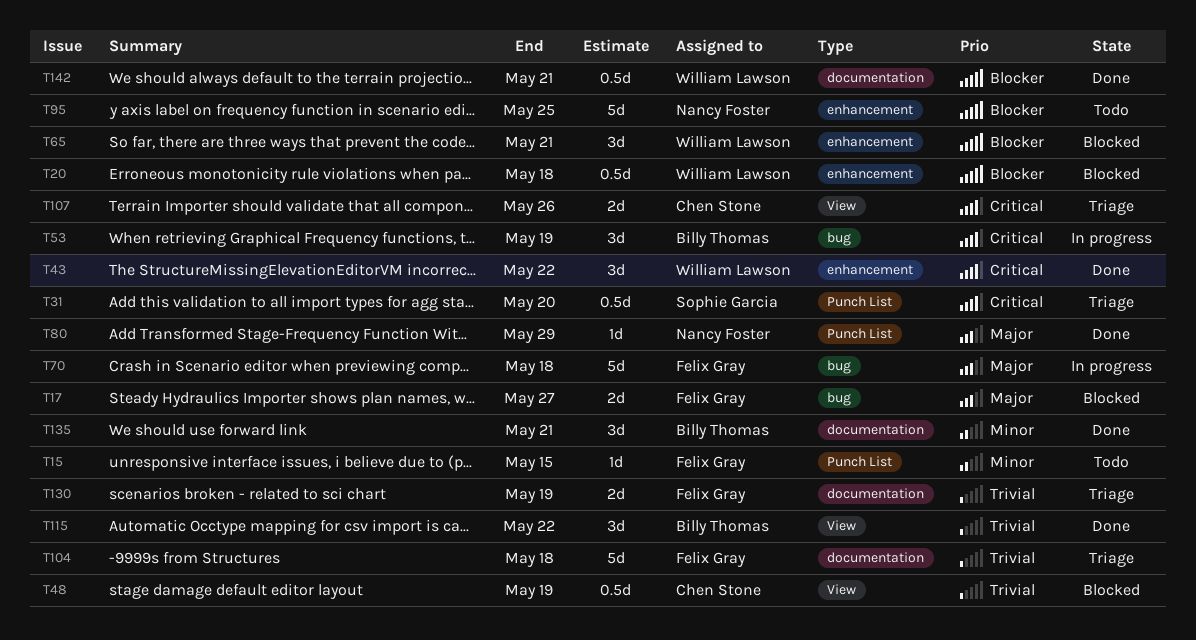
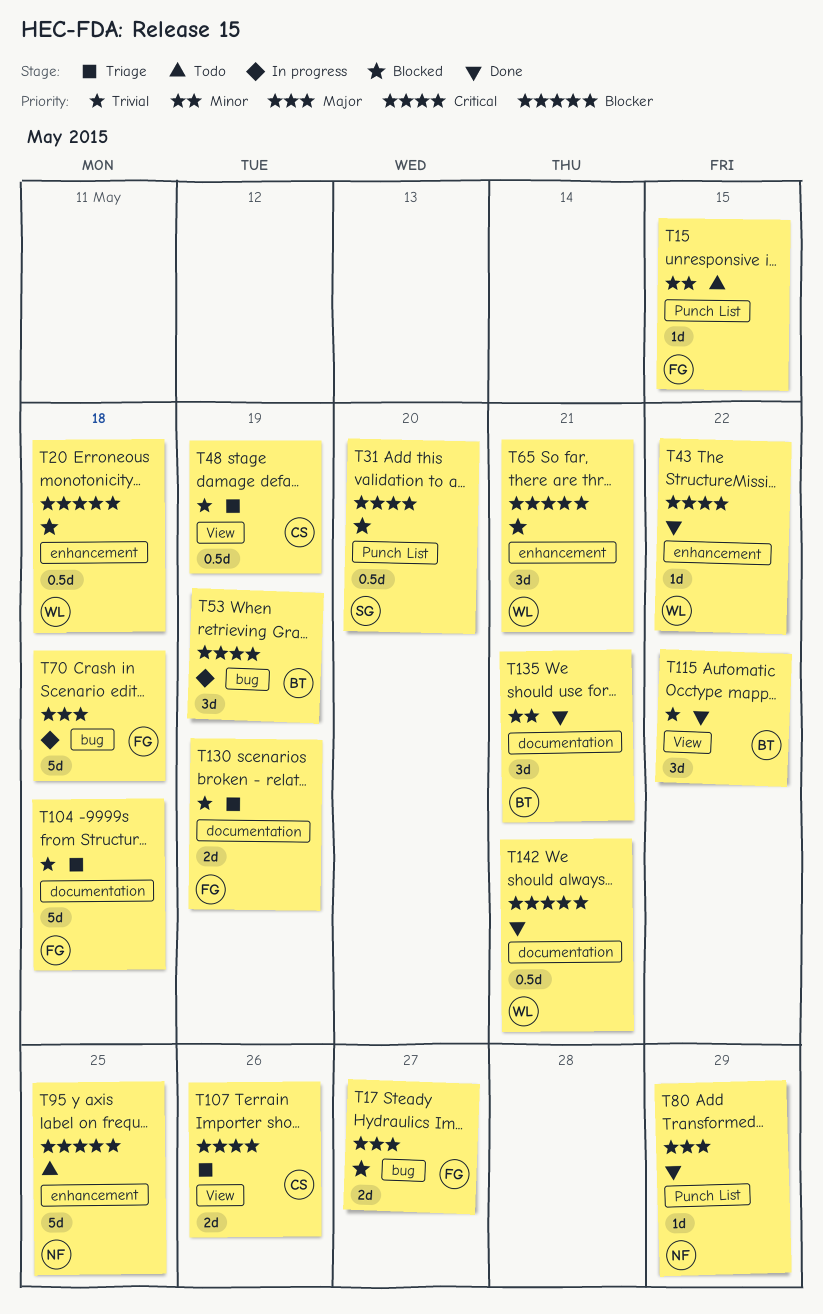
T31, status: Triage -> Blocked
T43, estimate: 3d -> 1d
T48, status: Blocked -> Triage

